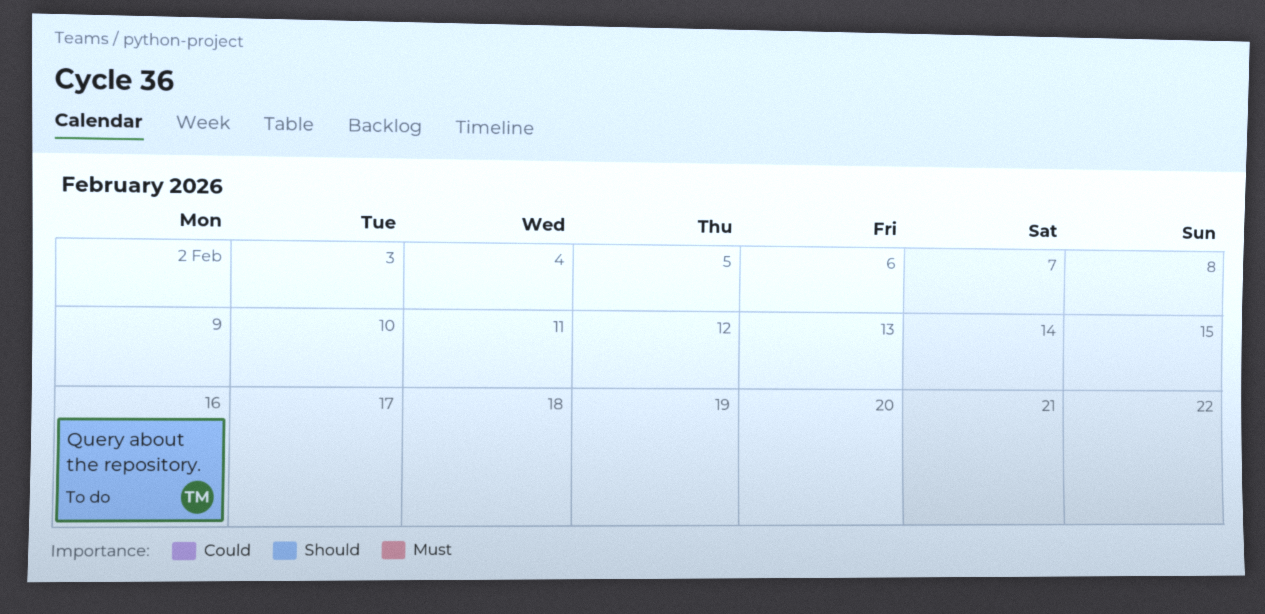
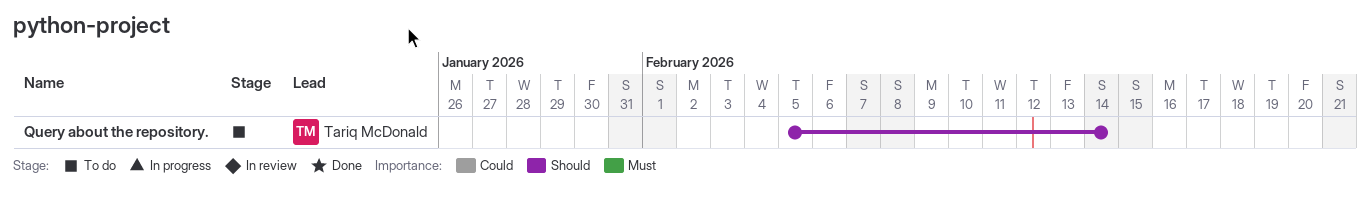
Query about the repository., due: Feb 16 -> Feb 14

